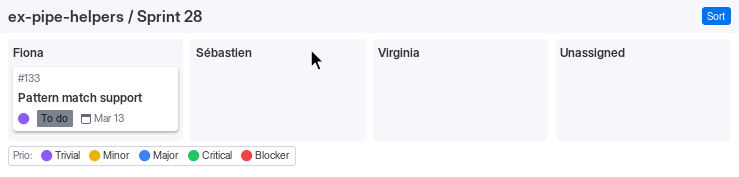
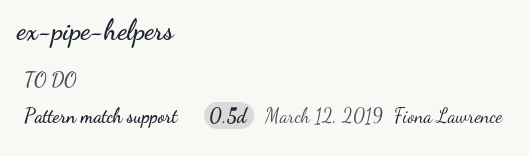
Pattern match support, due: Mar 13 -> Mar 12

